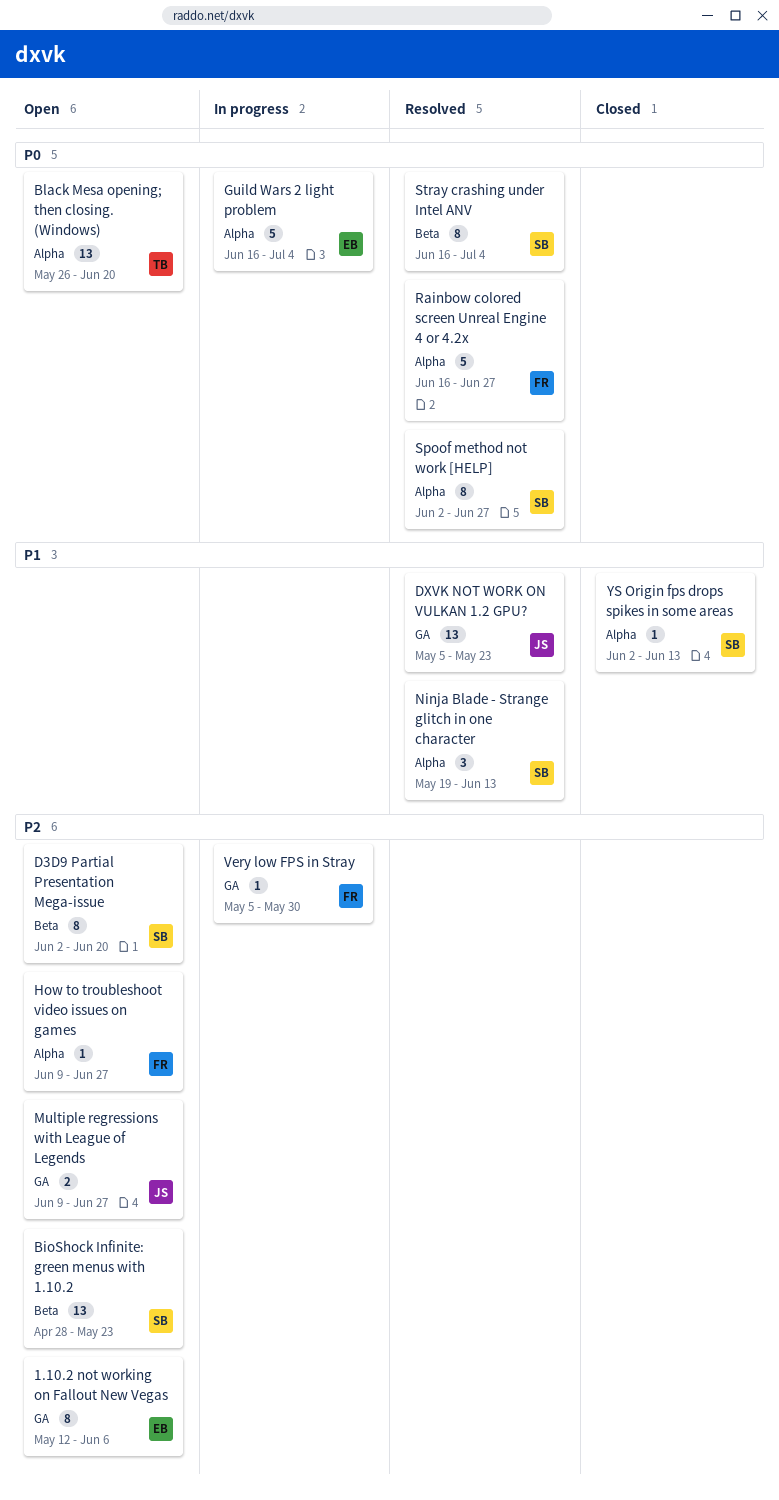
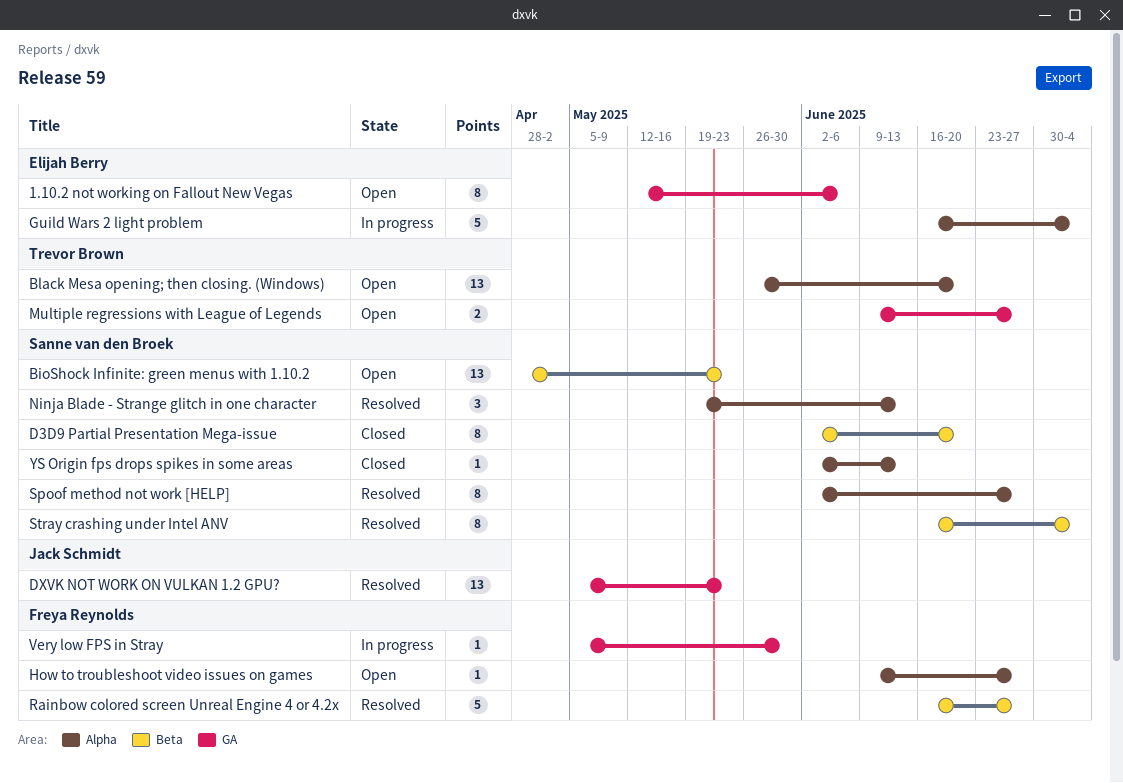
D3D9 Partial Presentation Mega-issue, status: Open -> Closed
Multiple regressions with League of Legends, owner: Jack Schmidt -> Trevor Brown
Rainbow colored screen Unreal Engine 4 or 4.2x, label: Alpha -> Beta

